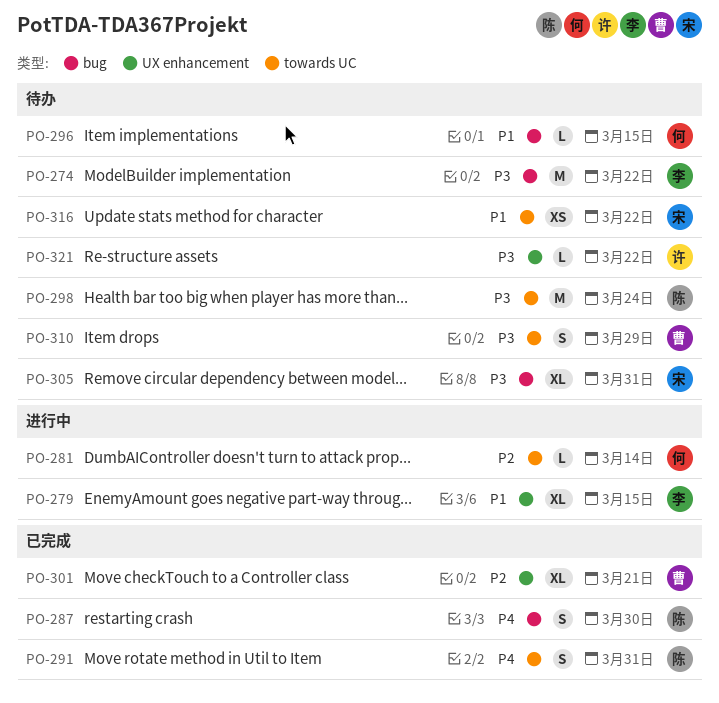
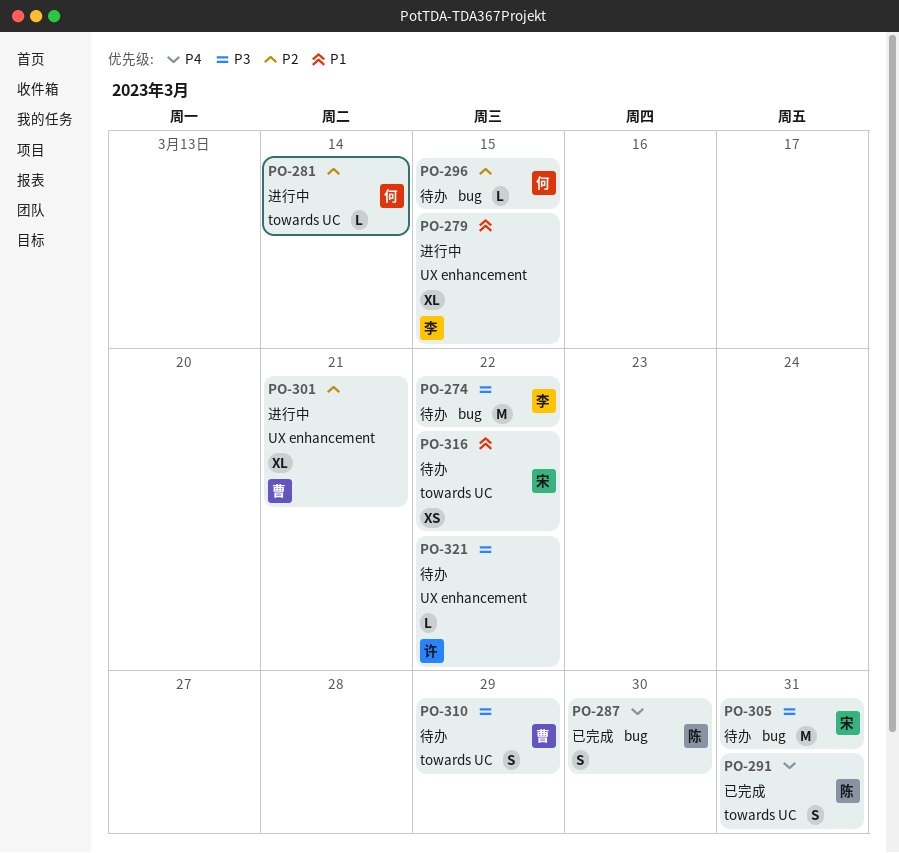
PO-296, priority: P1 -> P2
PO-298: present -> none
PO-301, status: 已完成 -> 进行中
PO-305, estimate: XL -> M

